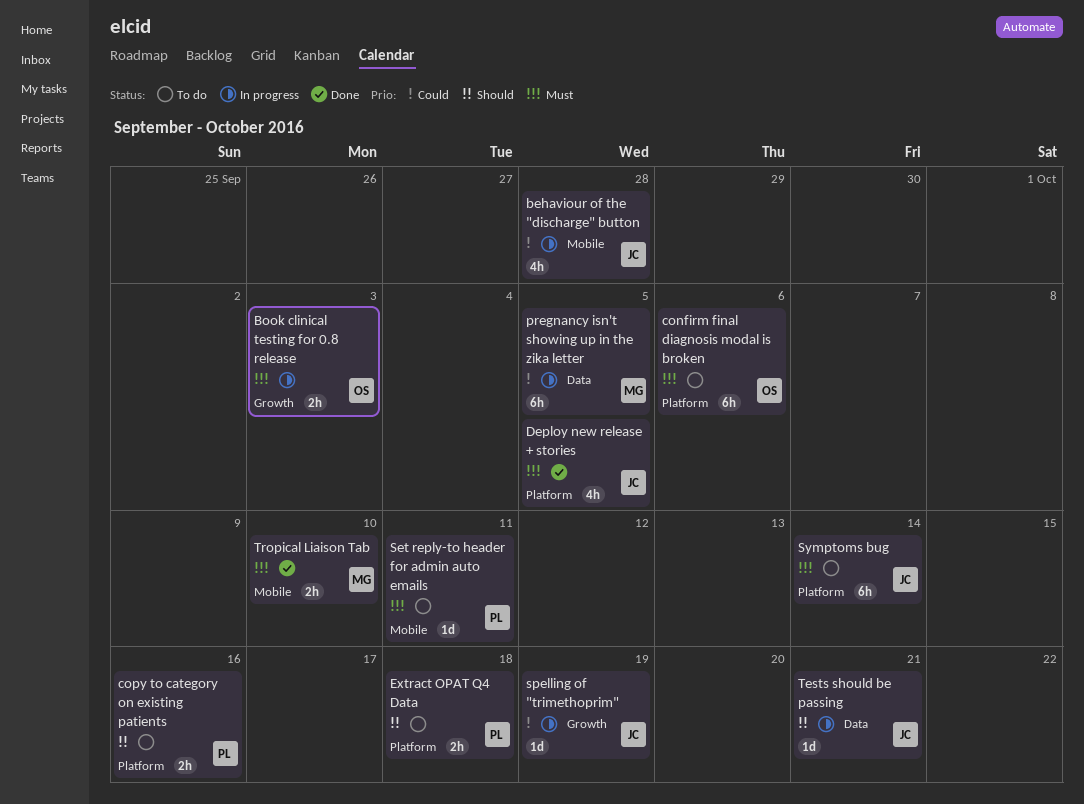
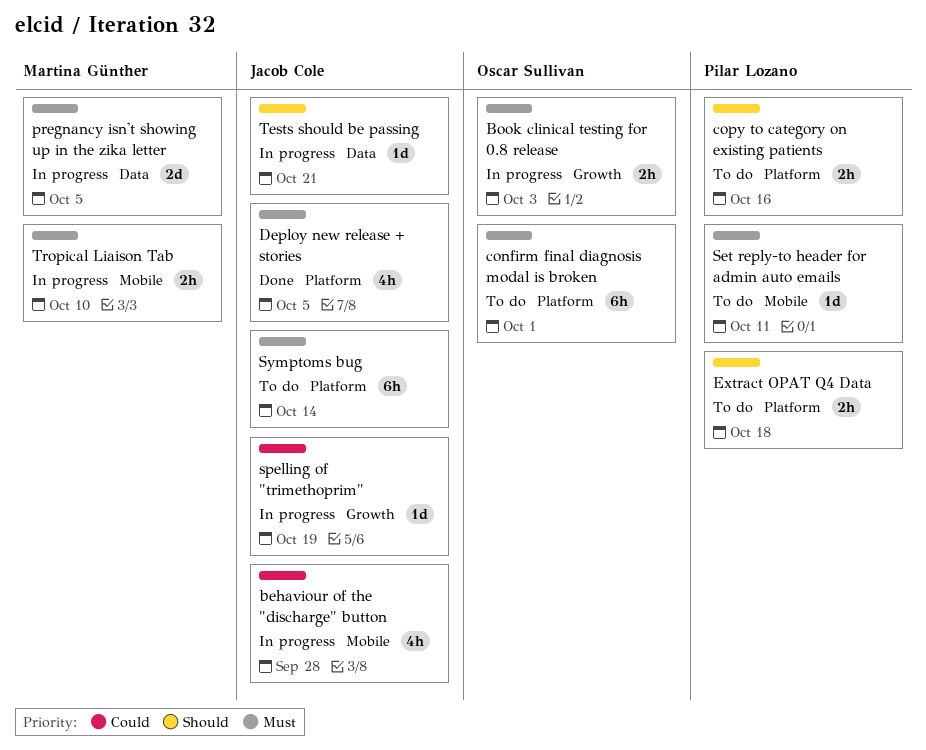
confirm final diagnosis modal is broken, due: Oct 6 -> Oct 1
pregnancy isn't showing up in the zika letter, priority: Could -> Must
pregnancy isn't showing up in the zika letter, estimate: 6h -> 2d
Tropical Liaison Tab, status: Done -> In progress

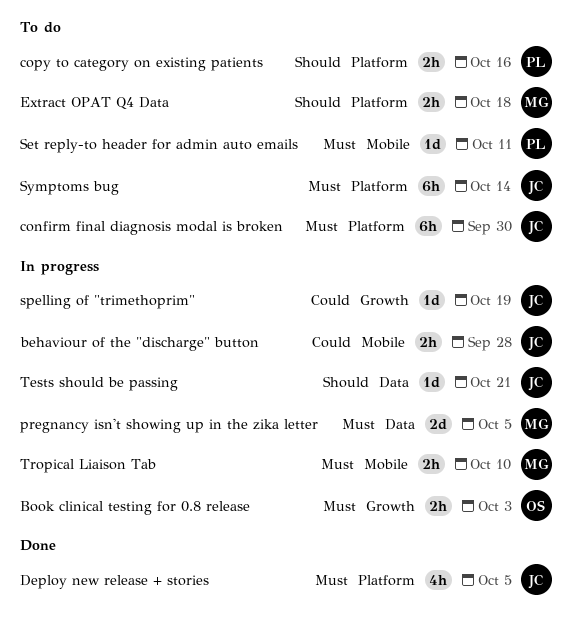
behaviour of the "discharge" button, estimate: 4h -> 2h
confirm final diagnosis modal is broken, owner: Oscar Sullivan -> Jacob Cole
confirm final diagnosis modal is broken, due: Oct 1 -> Sep 30
Extract OPAT Q4 Data, owner: Pilar Lozano -> Martina Günther

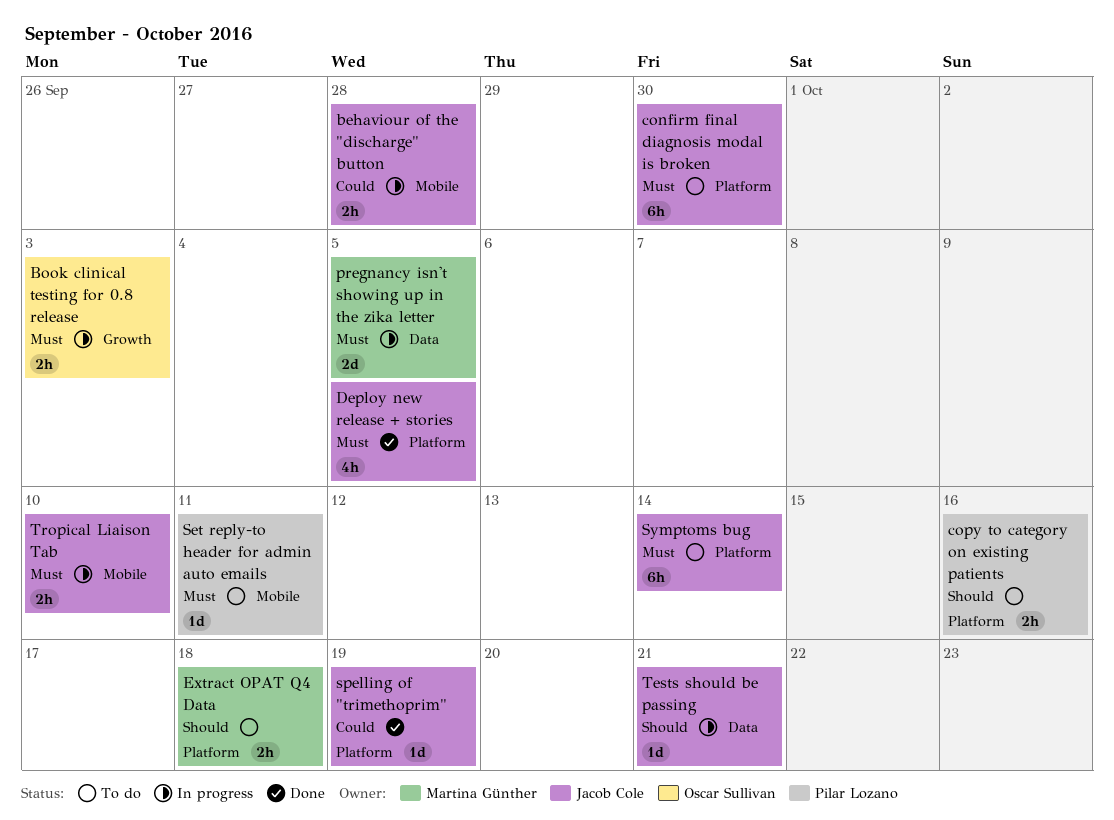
spelling of "trimethoprim", status: In progress -> Done
spelling of "trimethoprim", label: Growth -> Platform
Tropical Liaison Tab, owner: Martina Günther -> Jacob Cole

